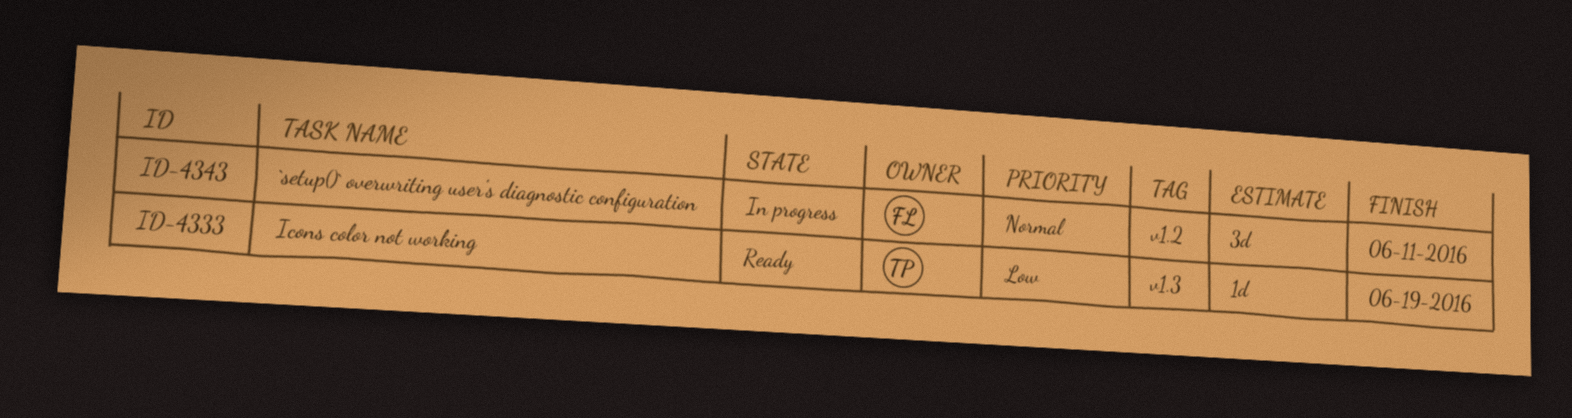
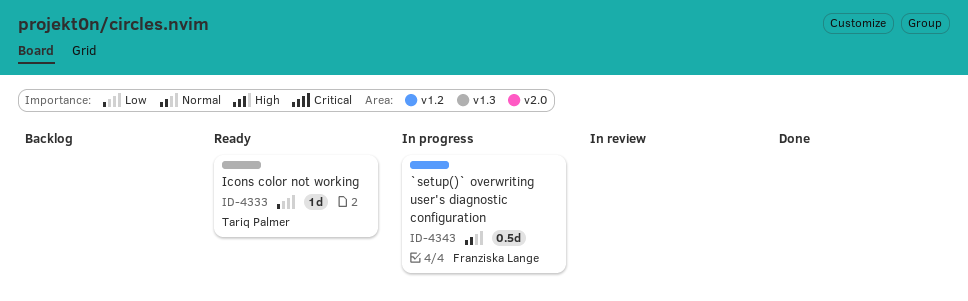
ID-4343, estimate: 3d -> 0.5d

